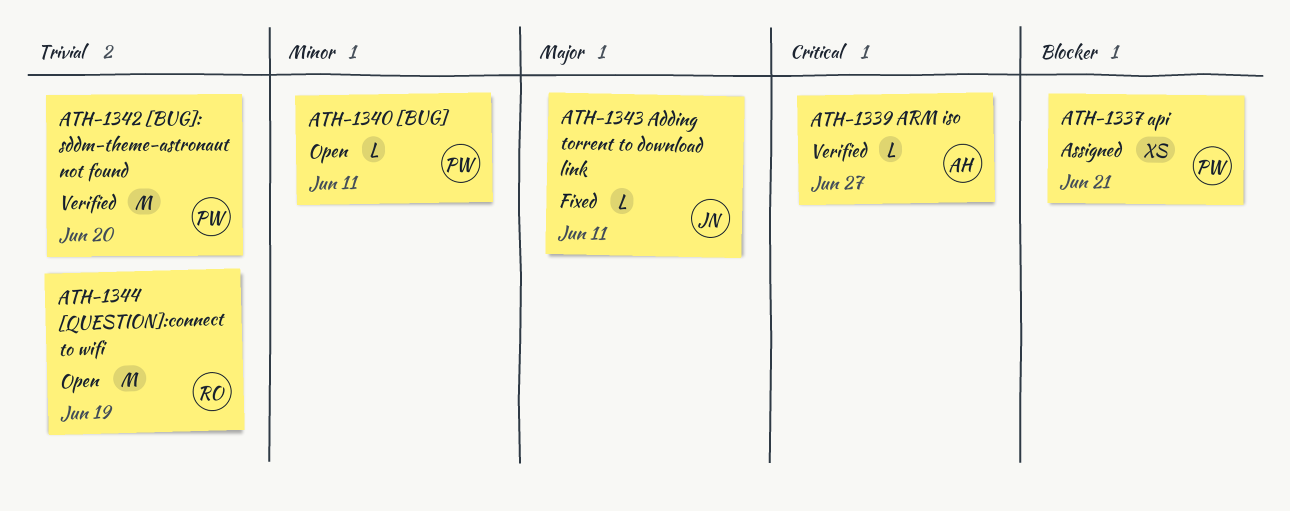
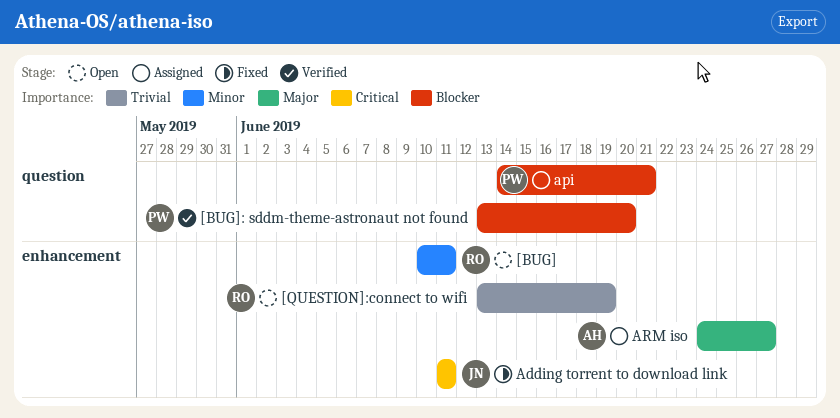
[BUG], owner: PW -> RO
[BUG]: sddm-theme-astronaut not found, priority: Trivial -> Blocker
Adding torrent to download link, priority: Major -> Critical
ARM iso, status: Verified -> Assigned
ARM iso, priority: Critical -> Major

